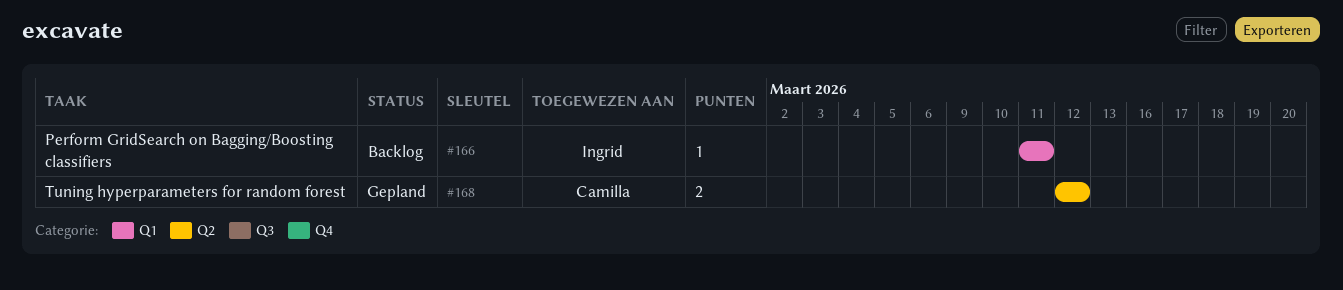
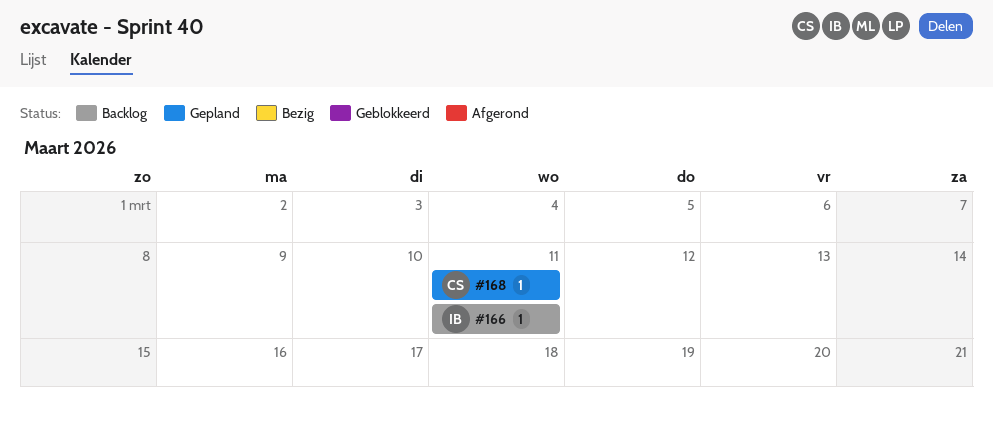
#168, estimate: 2 -> 1
#168, start: Mar 12 -> Mar 11
#168, due: Mar 12 -> Mar 11

